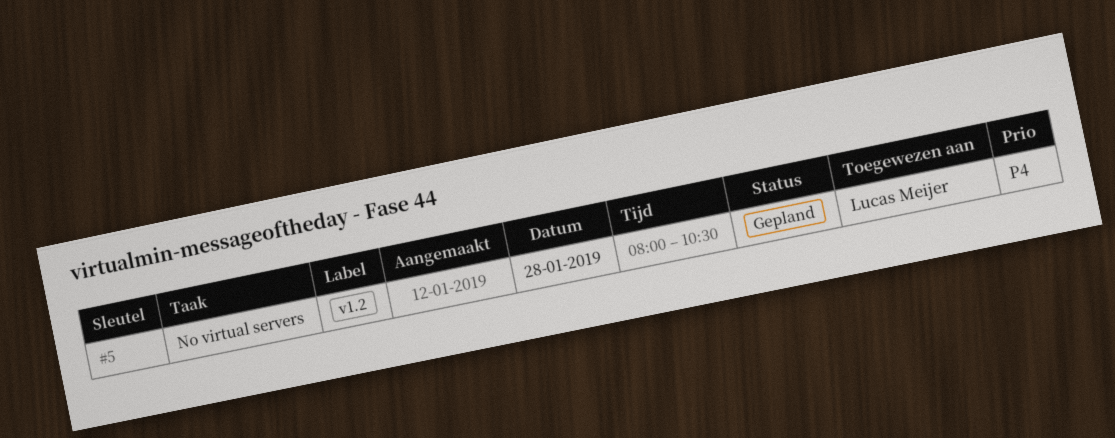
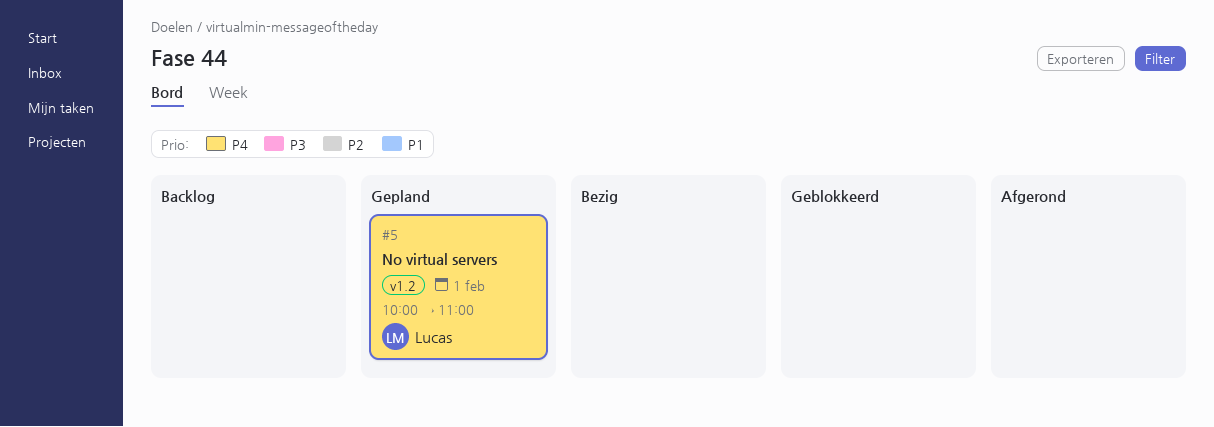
#5, day: Jan 28 -> Feb 1
#5, begins: 08:00 -> 10:00
#5, ends: 10:30 -> 11:00

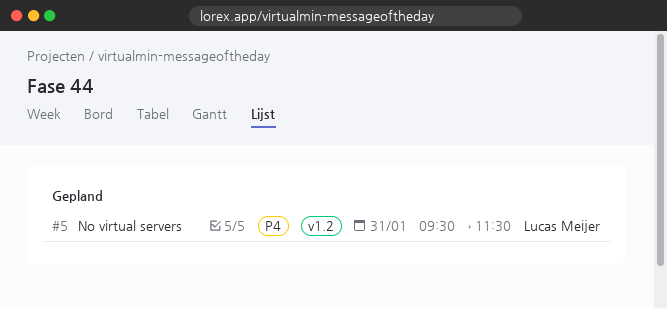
#5, day: Feb 1 -> Jan 31
#5, begins: 10:00 -> 09:30
#5, ends: 11:00 -> 11:30

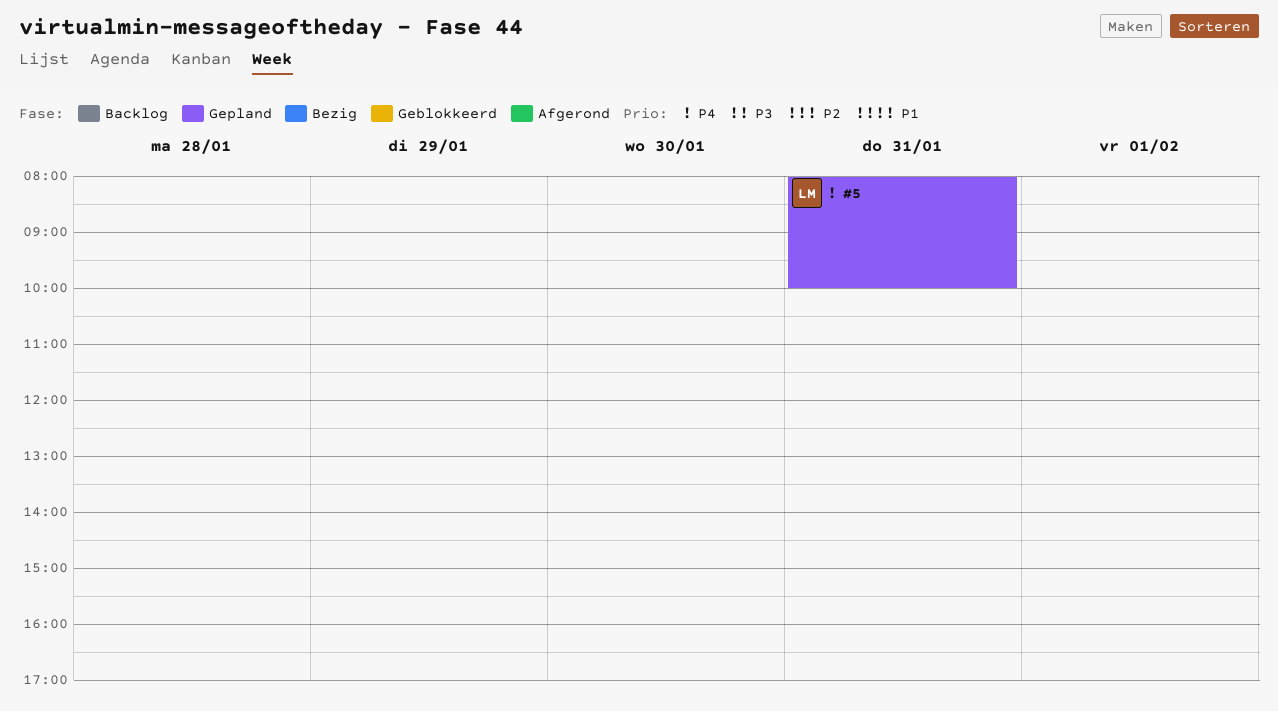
#5, begins: 09:30 -> 08:00
#5, ends: 11:30 -> 10:00

